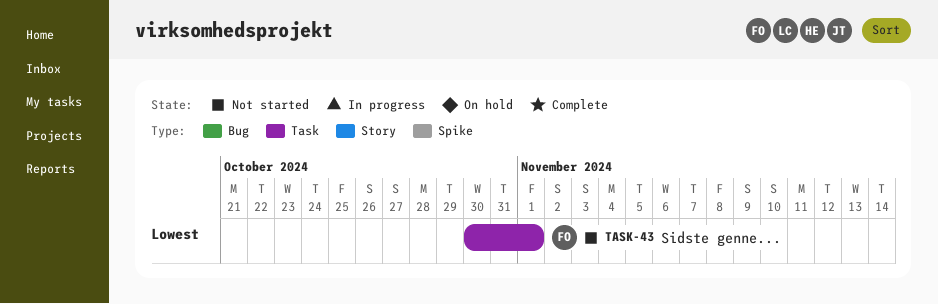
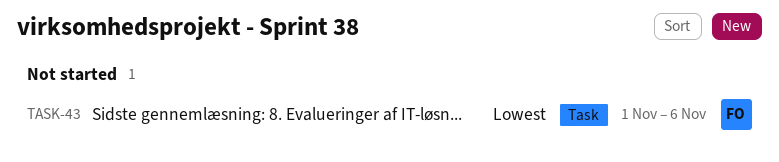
TASK-43, start: Oct 30 -> Nov 1
TASK-43, due: Nov 1 -> Nov 6

